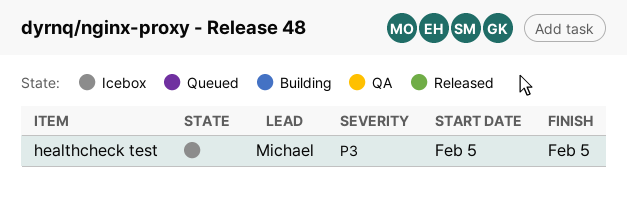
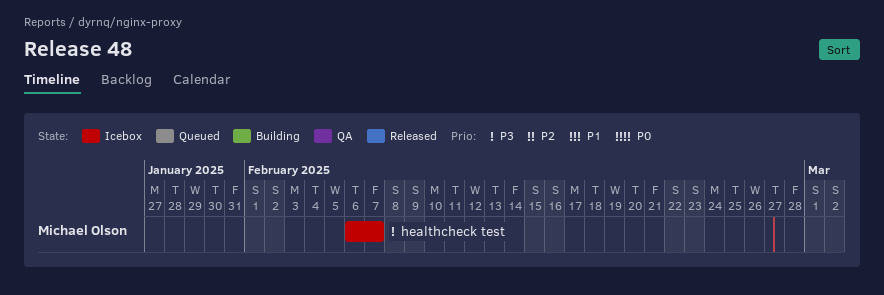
healthcheck test, start: Feb 5 -> Feb 6
healthcheck test, due: Feb 5 -> Feb 7

